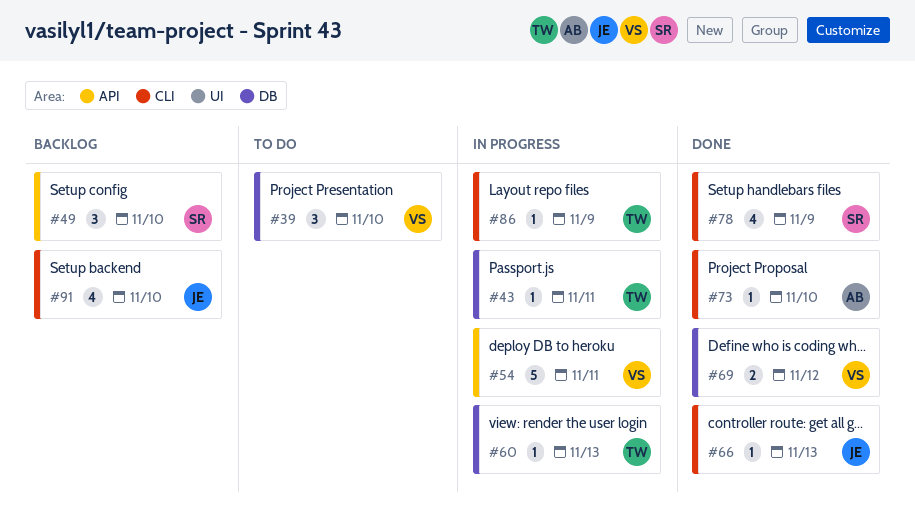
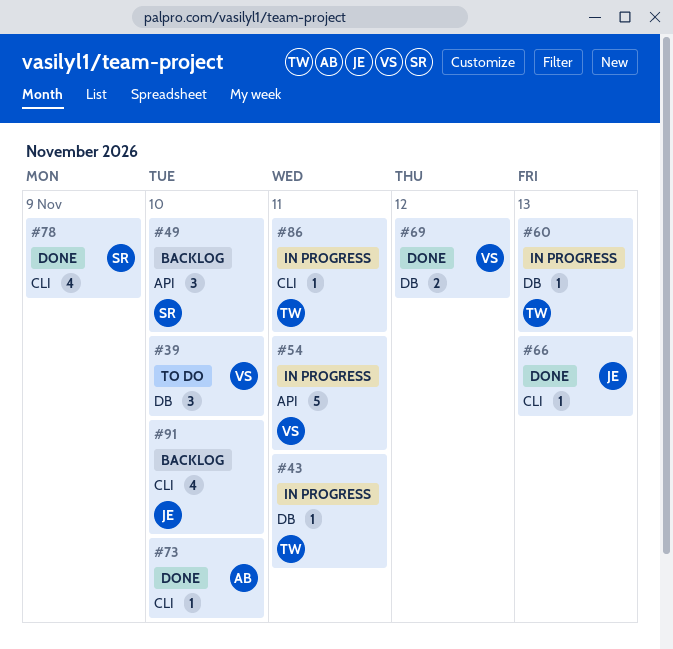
#86, due: Nov 9 -> Nov 11

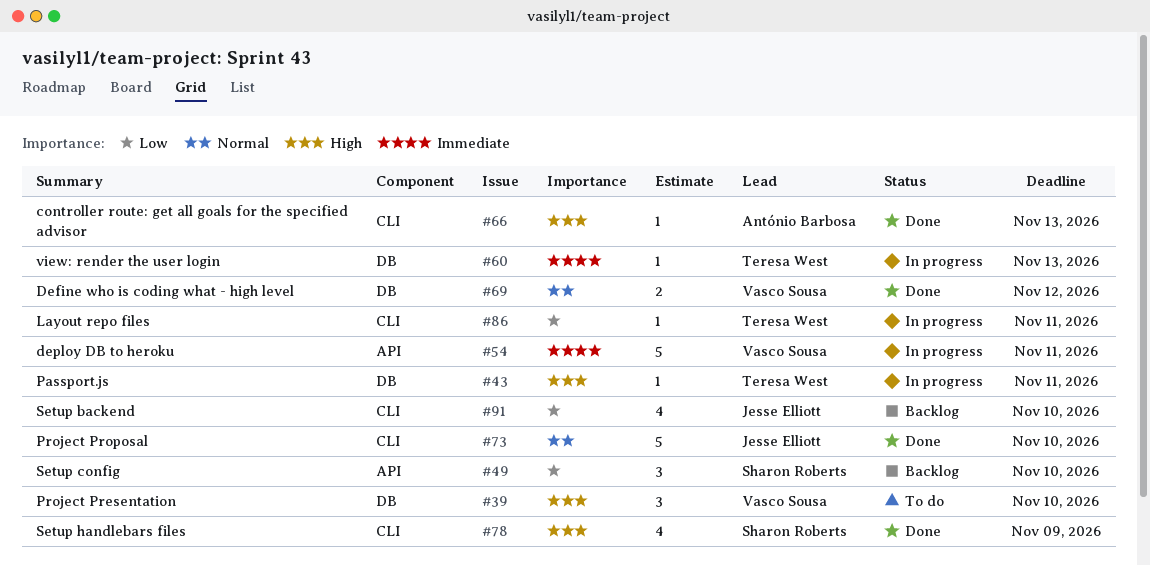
#66, owner: Jesse Elliott -> António Barbosa
#73, owner: António Barbosa -> Jesse Elliott
#73, estimate: 1 -> 5

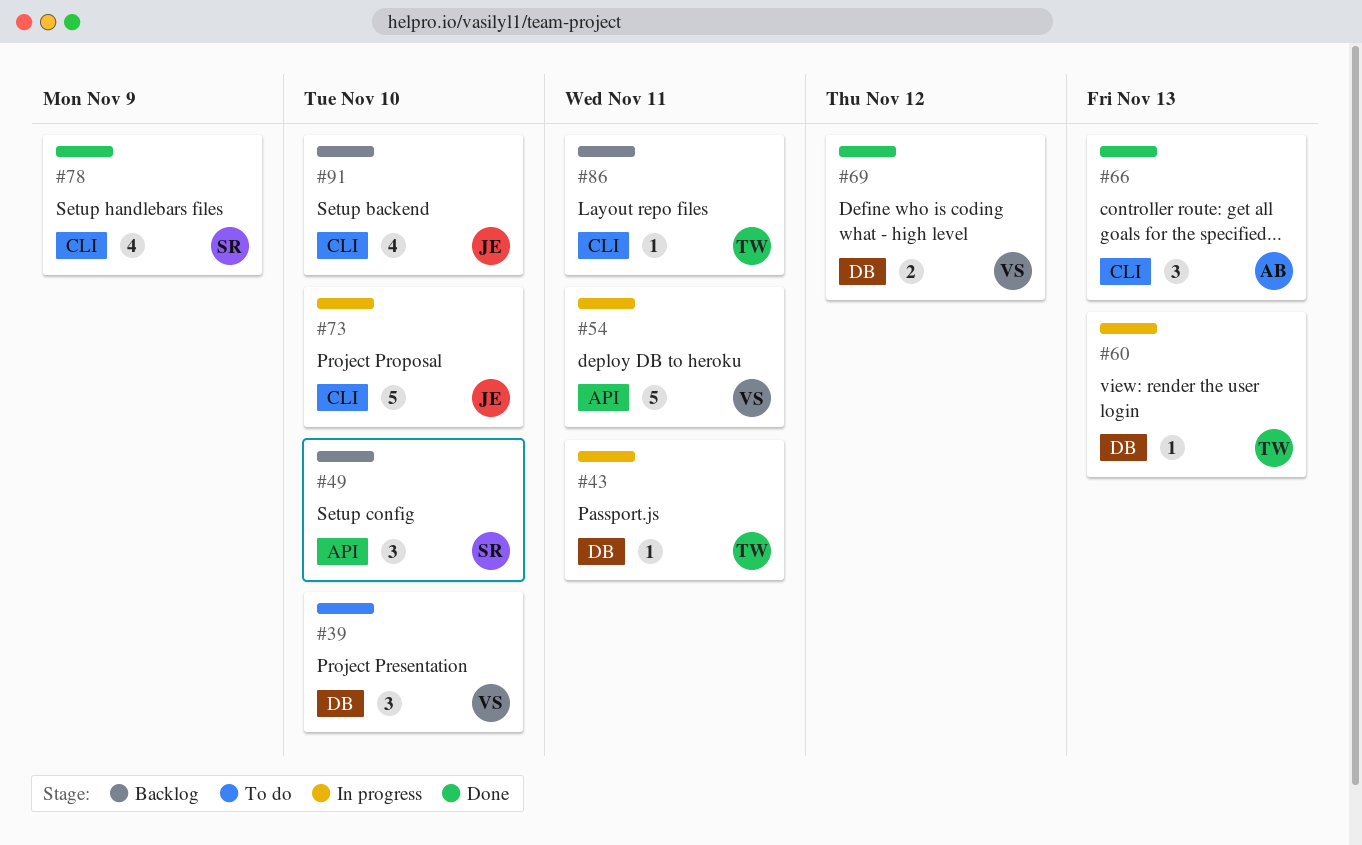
#66, estimate: 1 -> 3
#73, status: Done -> In progress
#86, status: In progress -> Backlog

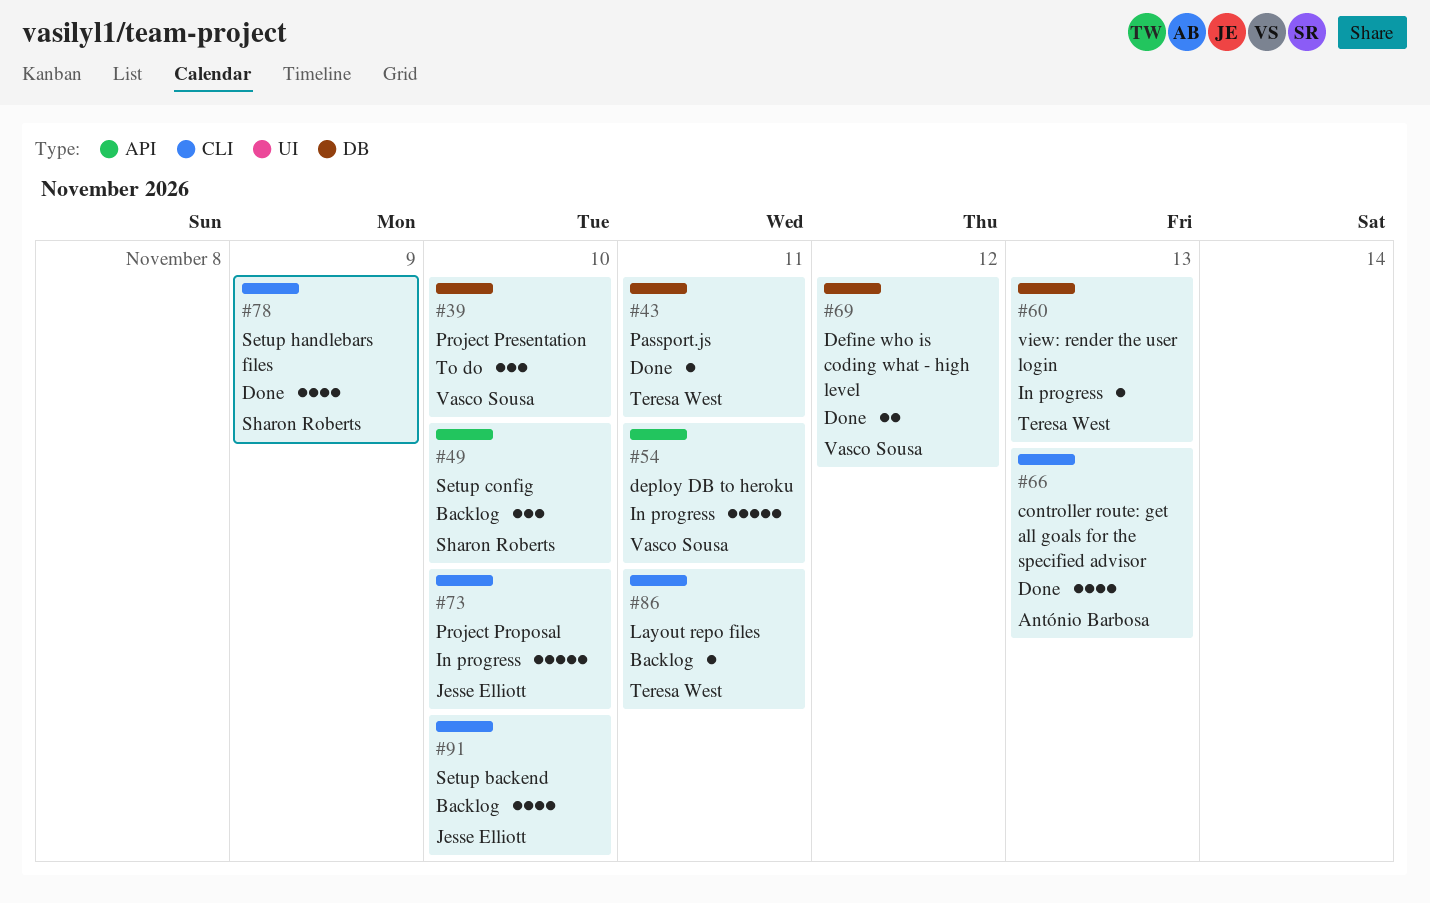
#43, status: In progress -> Done
#66, estimate: 3 -> 4

